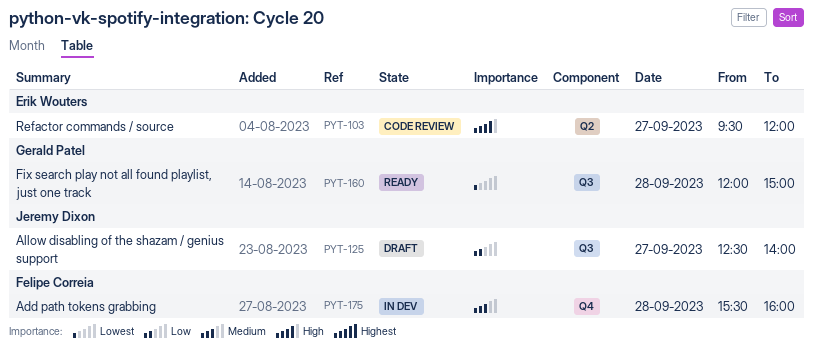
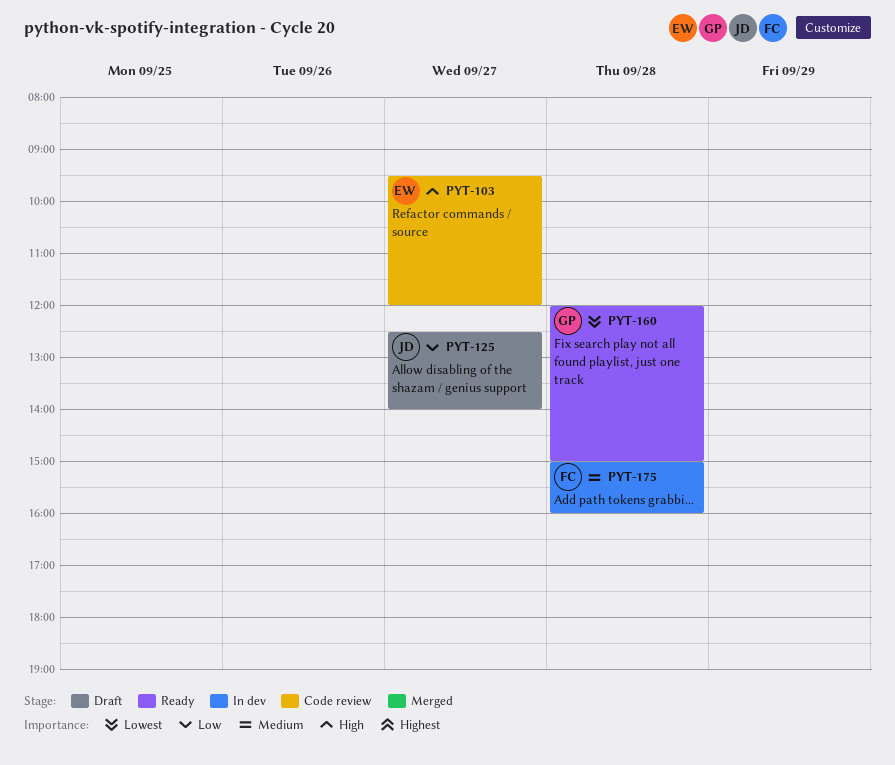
PYT-175, begins: 15:30 -> 15:00

